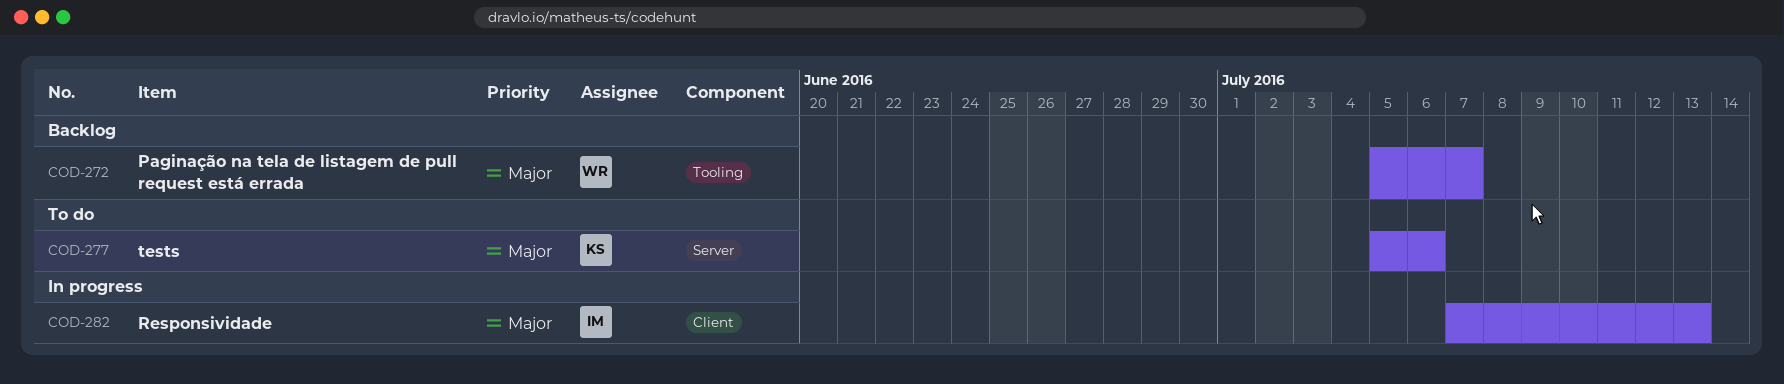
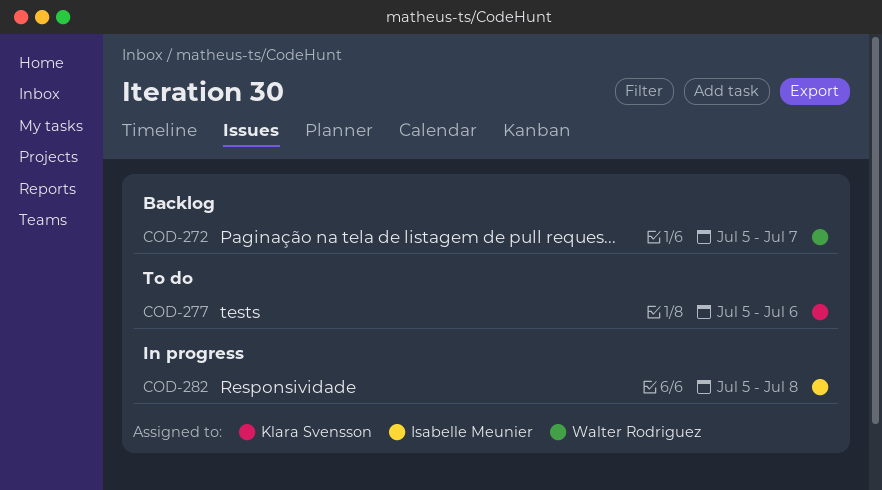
COD-282, start: Jul 7 -> Jul 5
COD-282, due: Jul 13 -> Jul 8

